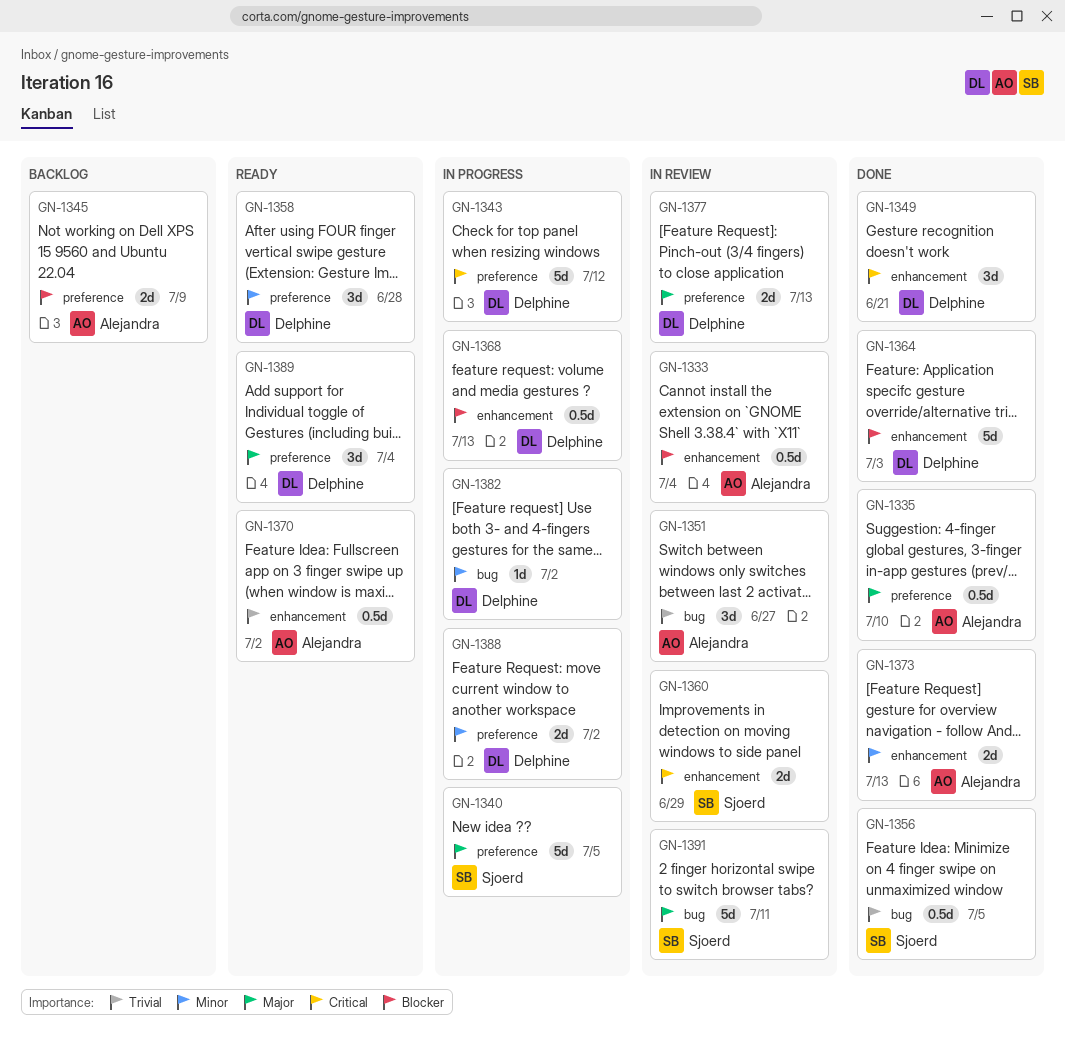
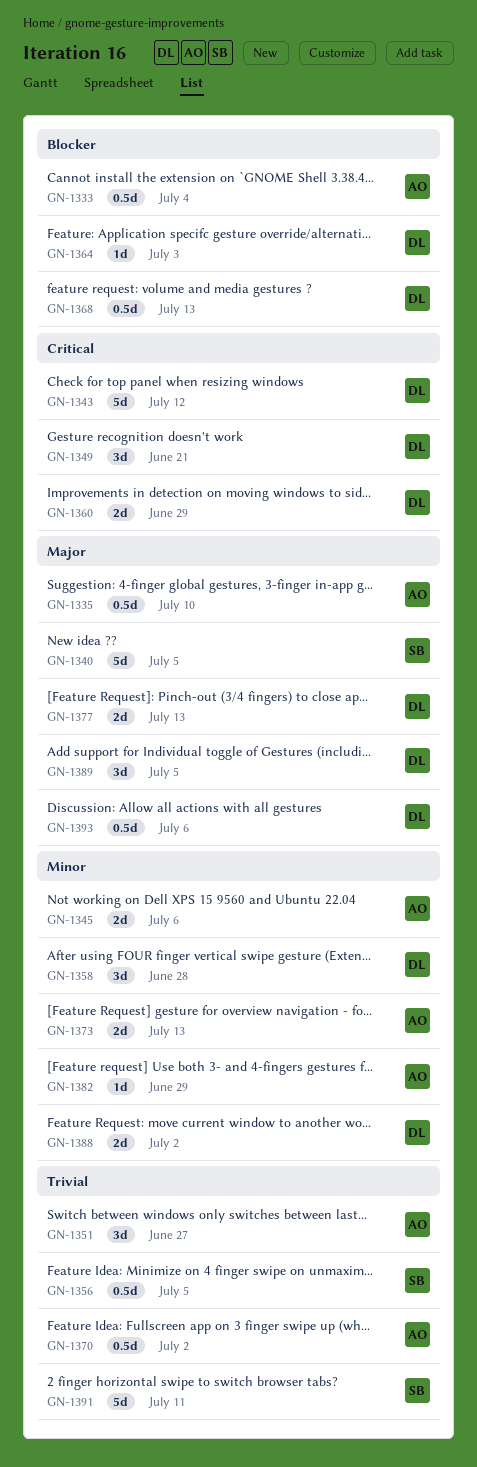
GN-1345, priority: Blocker -> Minor
GN-1345, due: Jul 9 -> Jul 6
GN-1360, owner: Sjoerd -> Delphine
GN-1364, estimate: 5d -> 1d
GN-1382, owner: Delphine -> Alejandra
GN-1382, due: Jul 2 -> Jun 29
GN-1389, due: Jul 4 -> Jul 5
GN-1391, priority: Major -> Trivial
GN-1393: none -> present

